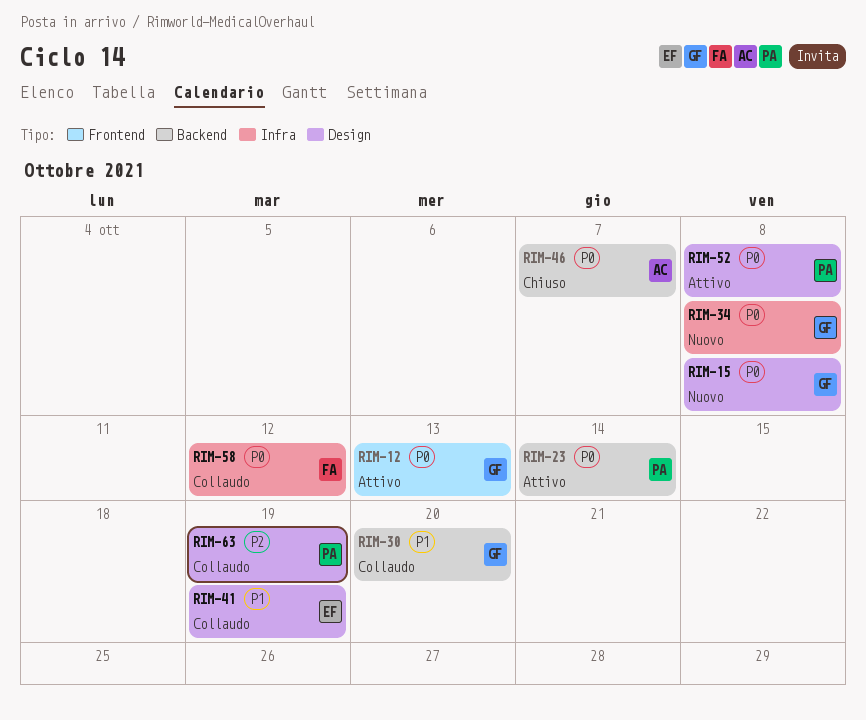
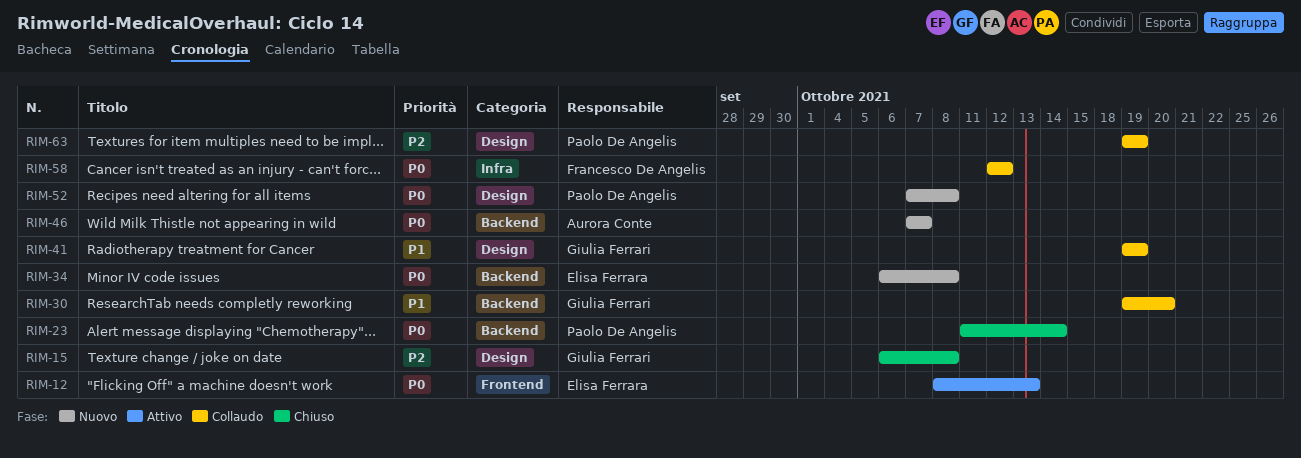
RIM-12, owner: Giulia Ferrari -> Elisa Ferrara
RIM-15, status: Nuovo -> Chiuso
RIM-15, priority: P0 -> P2
RIM-23, status: Attivo -> Chiuso
RIM-34, owner: Giulia Ferrari -> Elisa Ferrara
RIM-34, label: Infra -> Backend
RIM-41, owner: Elisa Ferrara -> Giulia Ferrari
RIM-46, status: Chiuso -> Nuovo
RIM-52, status: Attivo -> Nuovo

